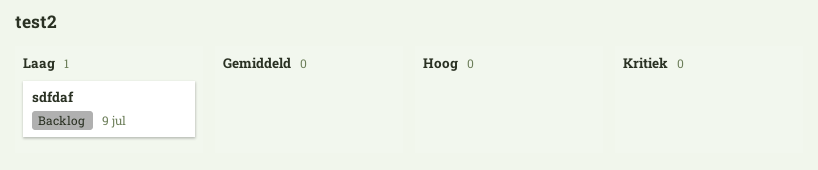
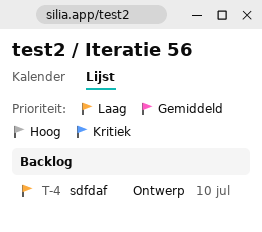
sdfdaf, due: Jul 9 -> Jul 10

